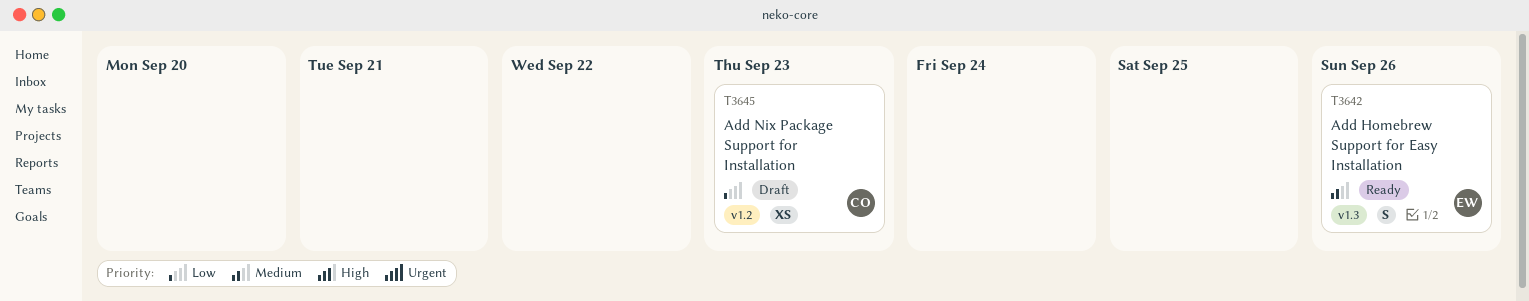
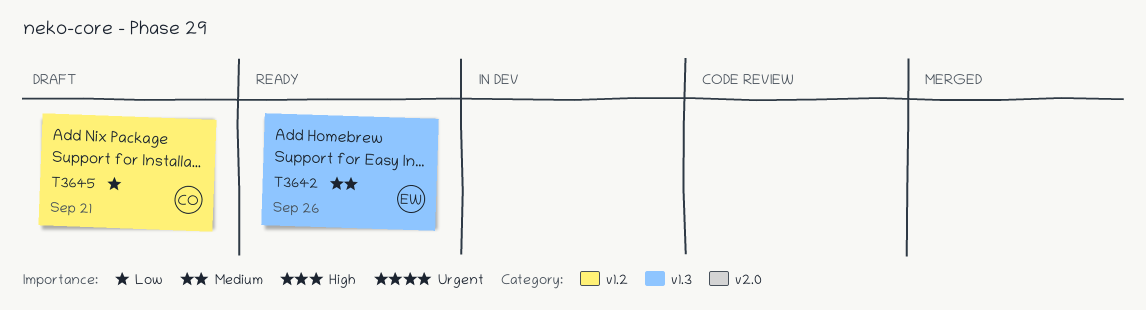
T3645, due: Sep 23 -> Sep 21

